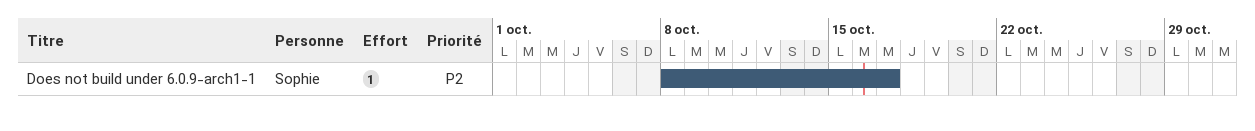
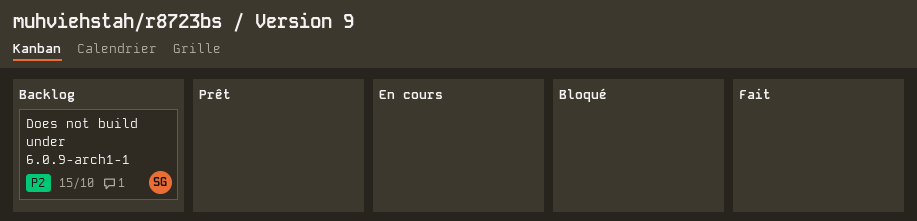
Does not build under 6.0.9-arch1-1, due: Oct 17 -> Oct 15

